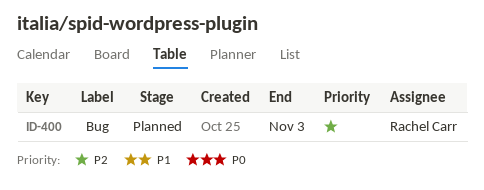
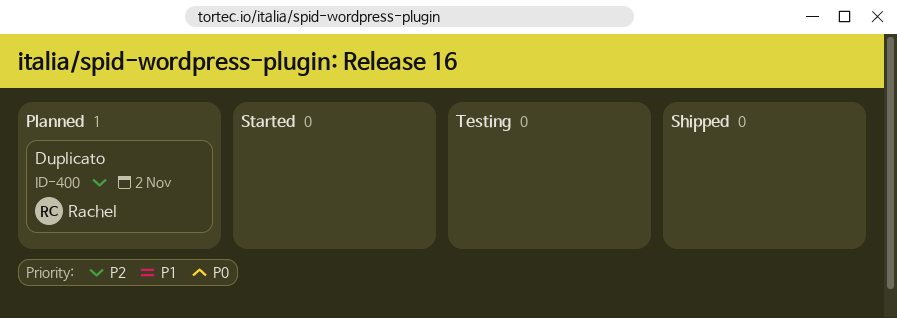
ID-400, due: Nov 3 -> Nov 2

